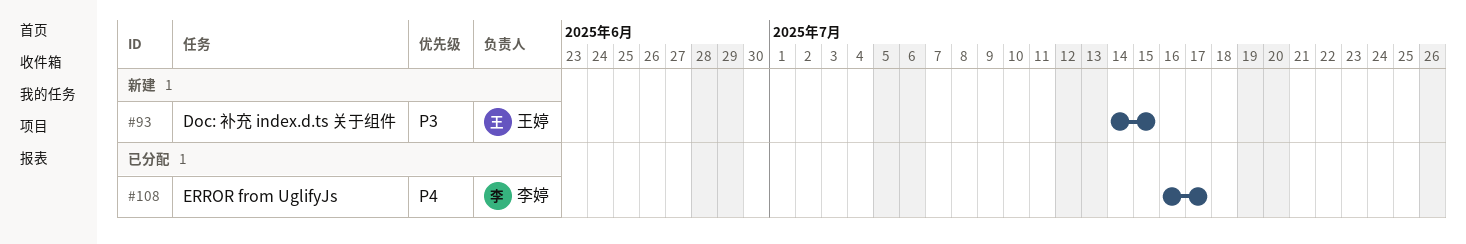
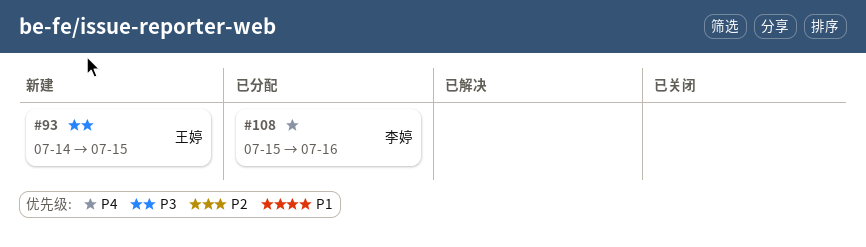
#108, start: Jul 16 -> Jul 15
#108, due: Jul 17 -> Jul 16

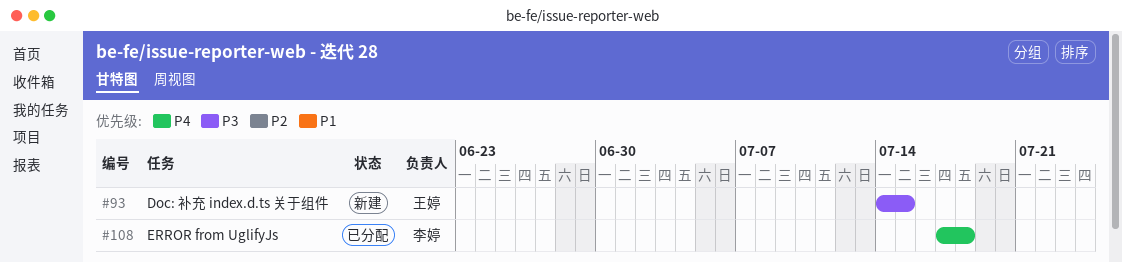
#108, start: Jul 15 -> Jul 17
#108, due: Jul 16 -> Jul 18

